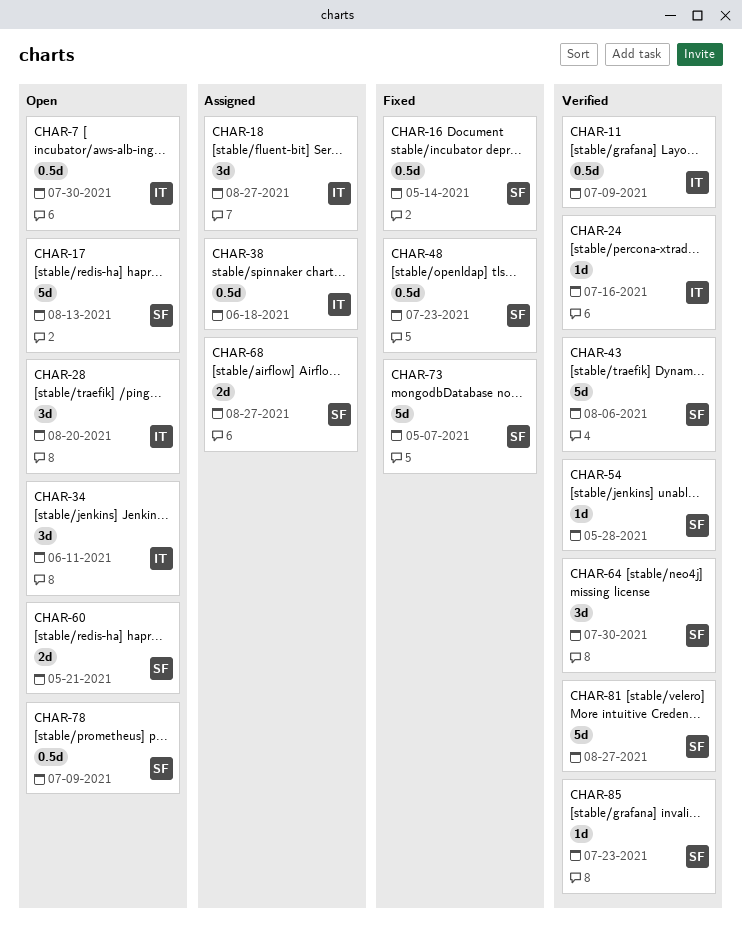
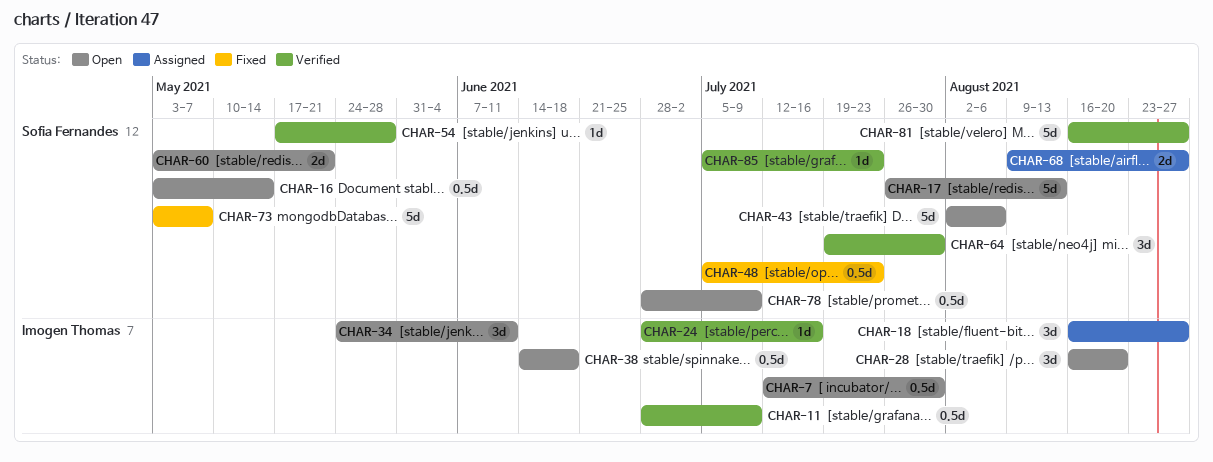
CHAR-16, status: Fixed -> Open
CHAR-38, status: Assigned -> Open
CHAR-43, status: Verified -> Open

